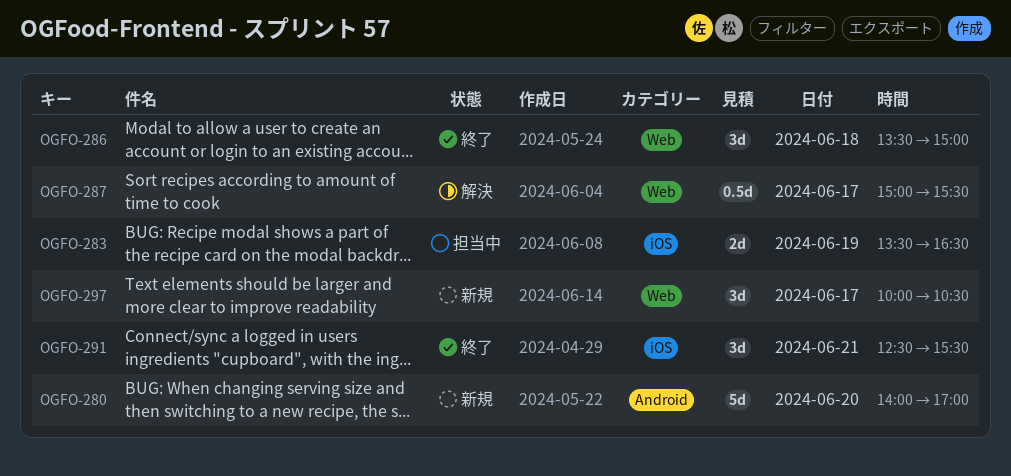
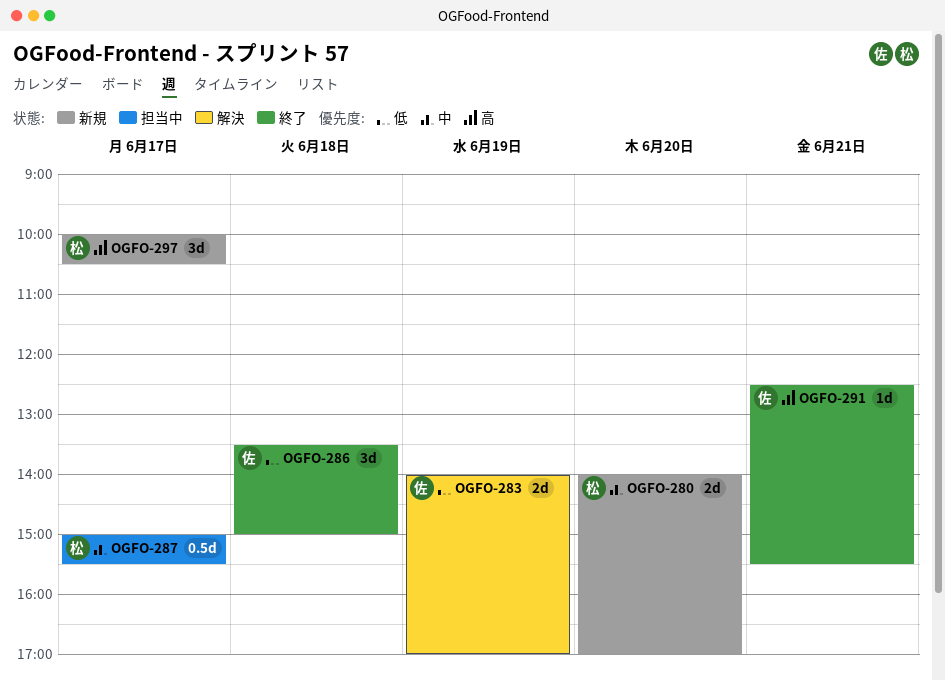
OGFO-280, estimate: 5d -> 2d
OGFO-283, status: 担当中 -> 解決
OGFO-283, begins: 13:30 -> 14:00
OGFO-283, ends: 16:30 -> 17:00
OGFO-287, status: 解決 -> 担当中
OGFO-291, estimate: 3d -> 1d

